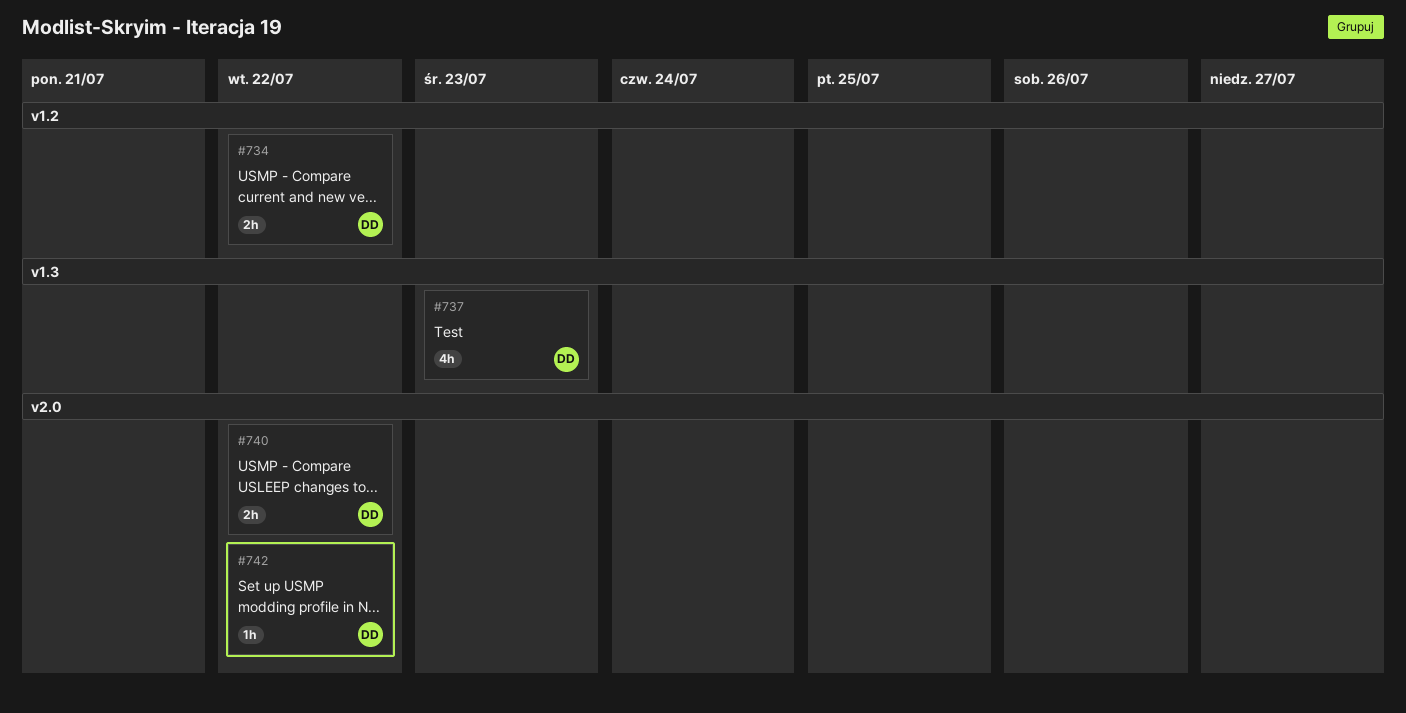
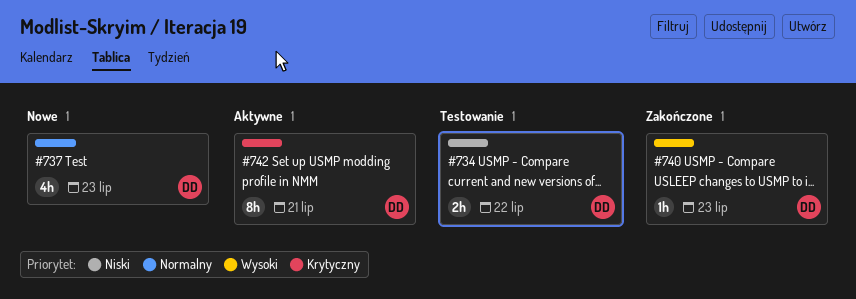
#740, estimate: 2h -> 1h
#740, due: Jul 22 -> Jul 23
#742, estimate: 1h -> 8h
#742, due: Jul 22 -> Jul 21

